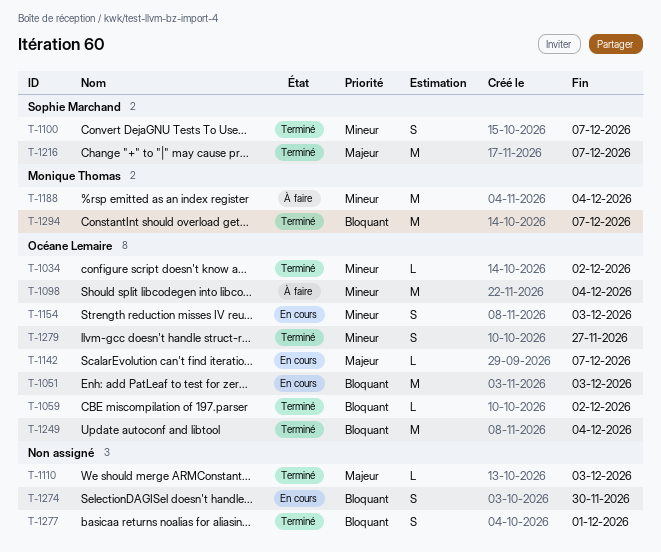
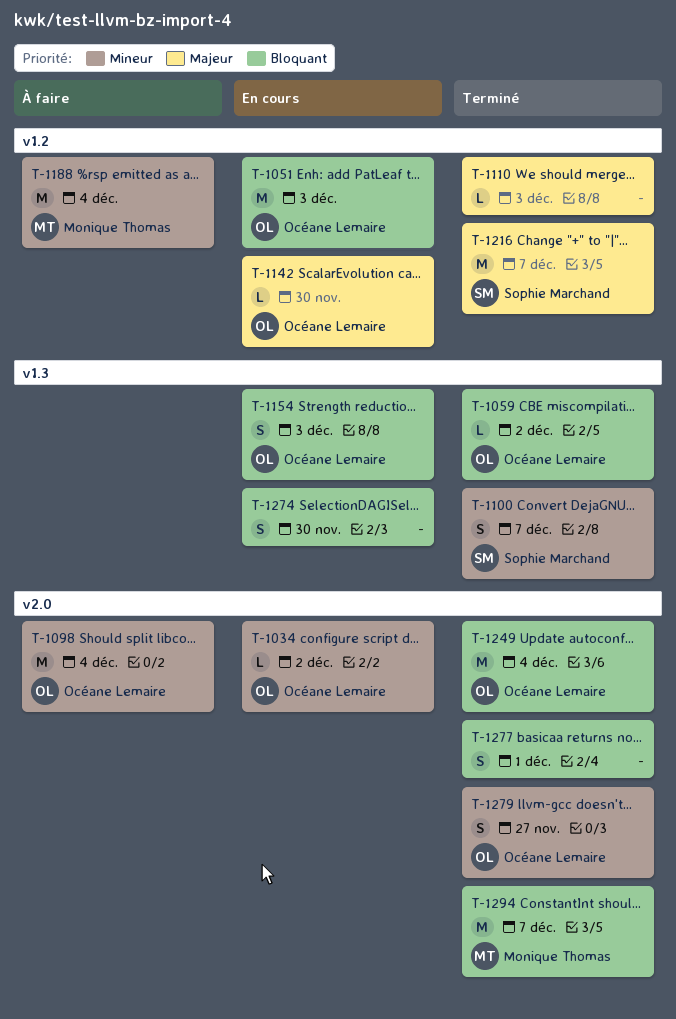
T-1034, status: Terminé -> En cours
T-1142, due: Dec 7 -> Nov 30
T-1154, priority: Mineur -> Bloquant

